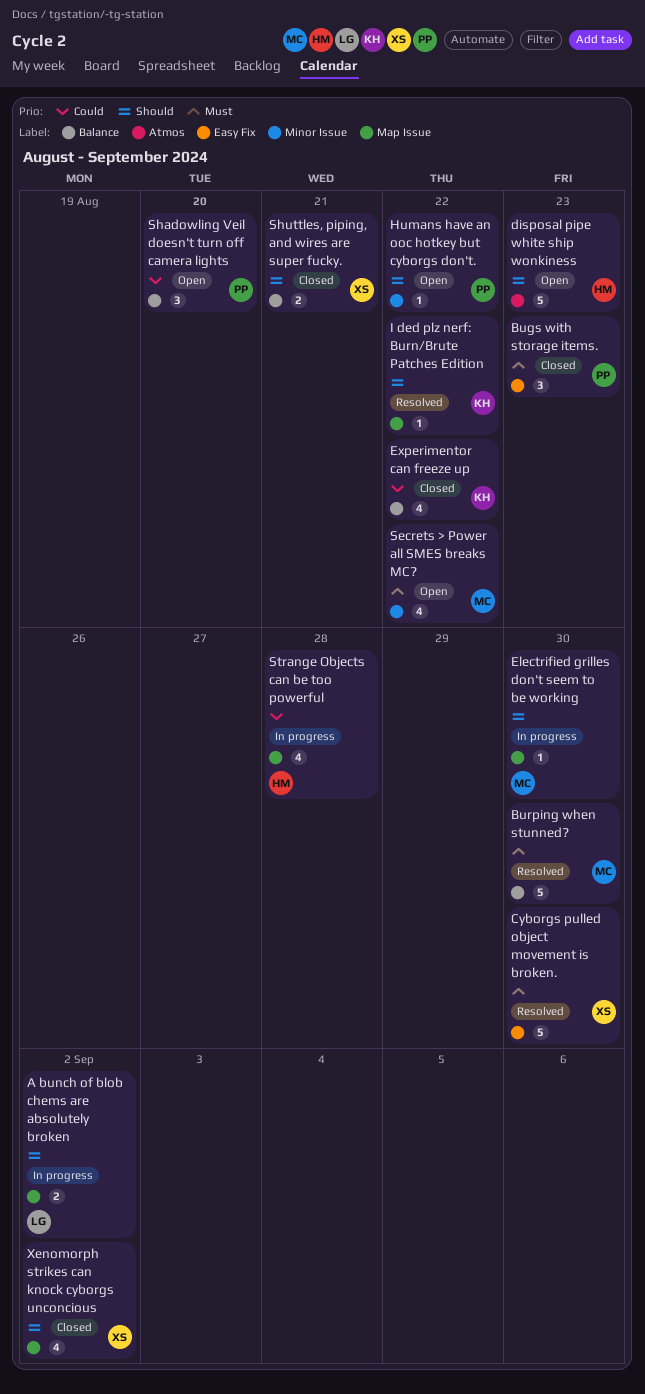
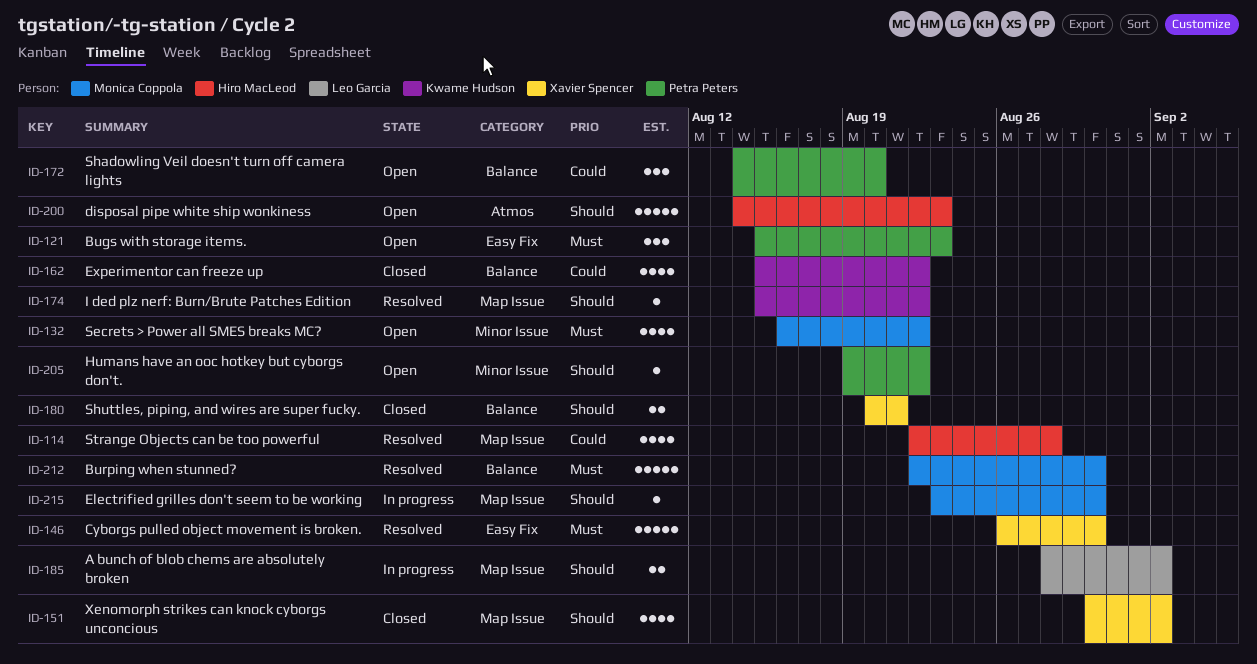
Bugs with storage items., status: Closed -> Open
Strange Objects can be too powerful, status: In progress -> Resolved

